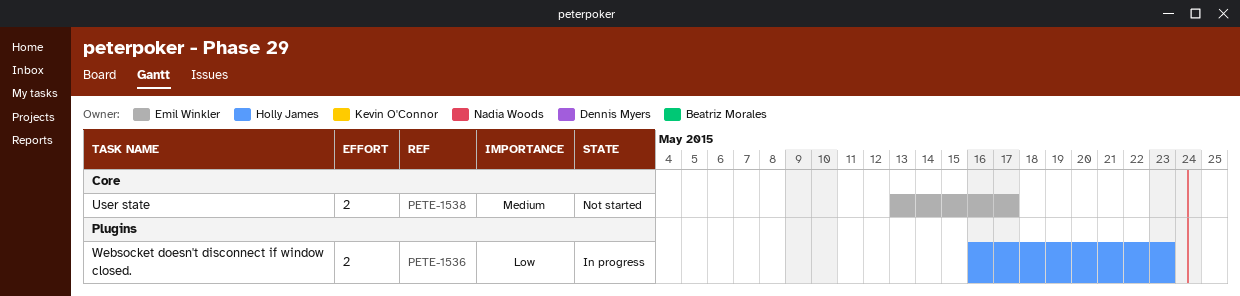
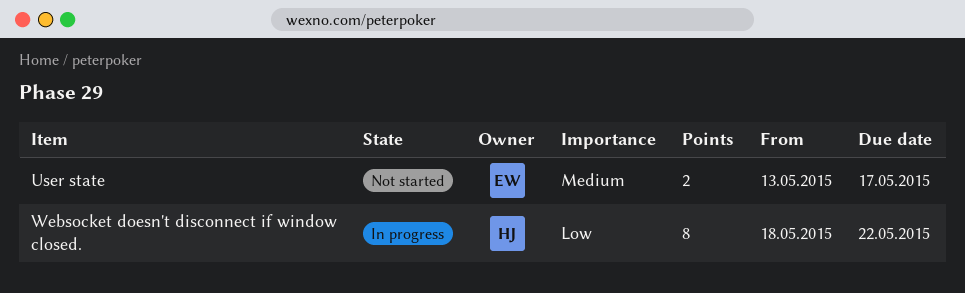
Websocket doesn't disconnect if window closed., estimate: 2 -> 8
Websocket doesn't disconnect if window closed., start: May 16 -> May 18
Websocket doesn't disconnect if window closed., due: May 23 -> May 22

